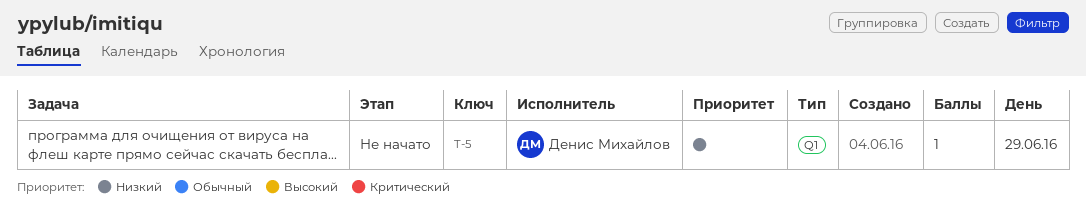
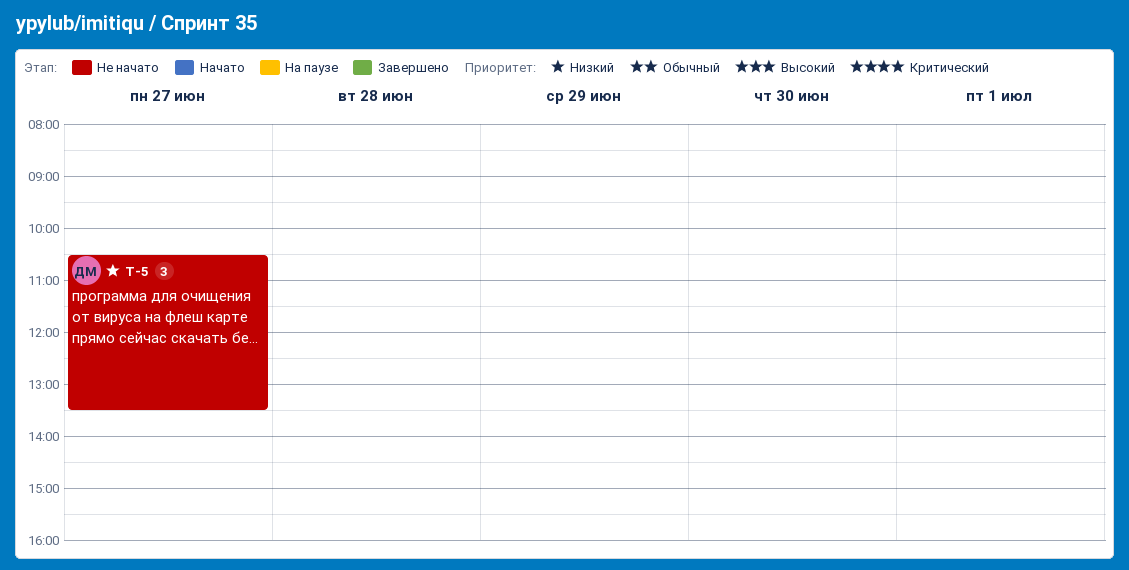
T-5, estimate: 1 -> 3
T-5, day: Jun 29 -> Jun 27

